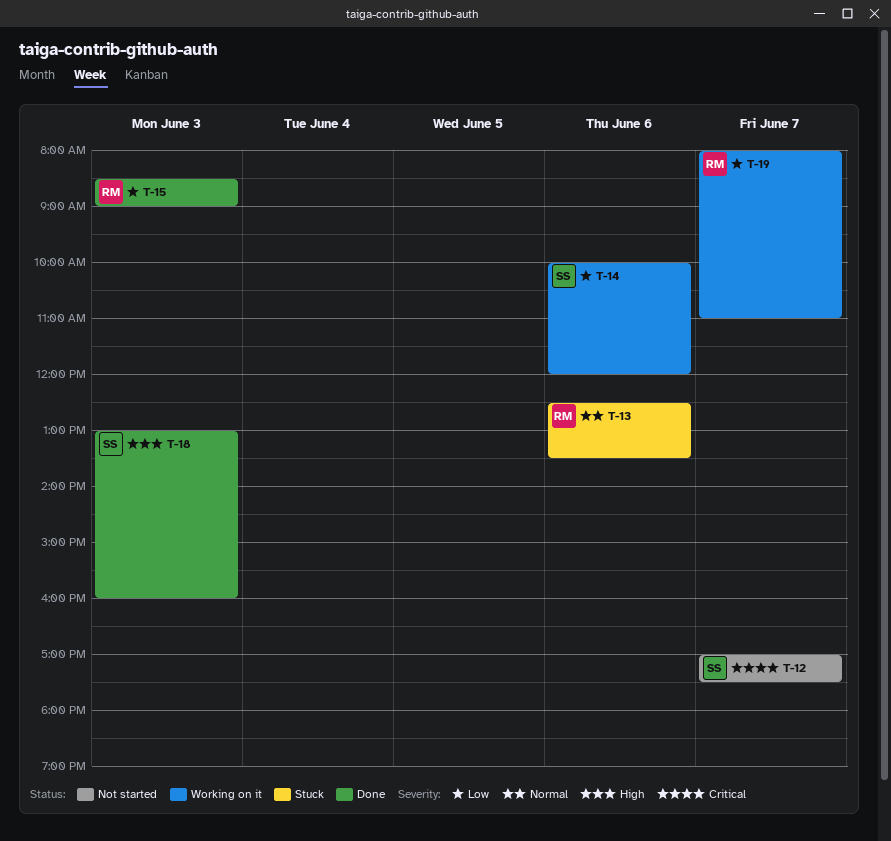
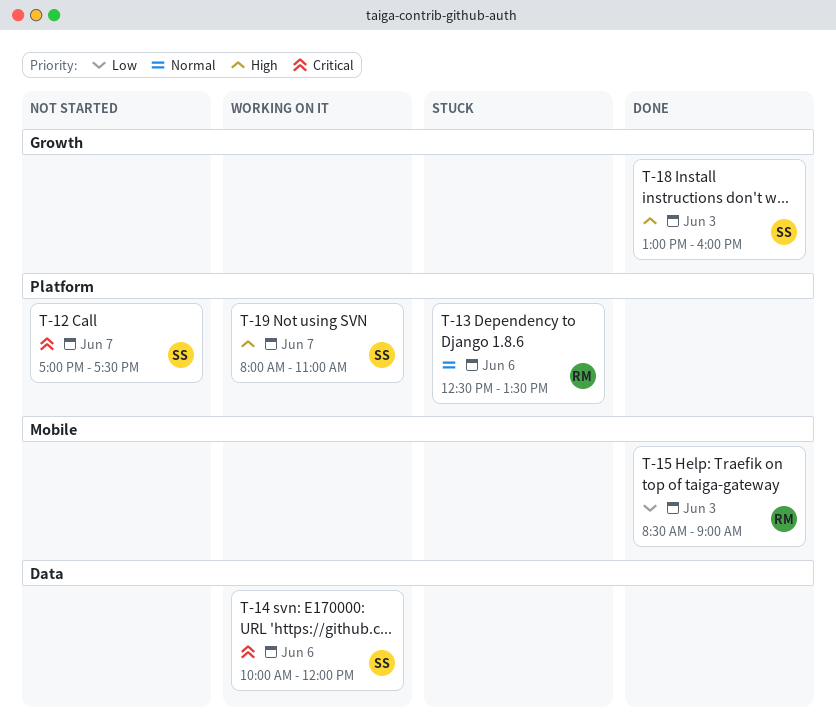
T-14, priority: Low -> Critical
T-19, owner: RM -> SS
T-19, priority: Low -> High

